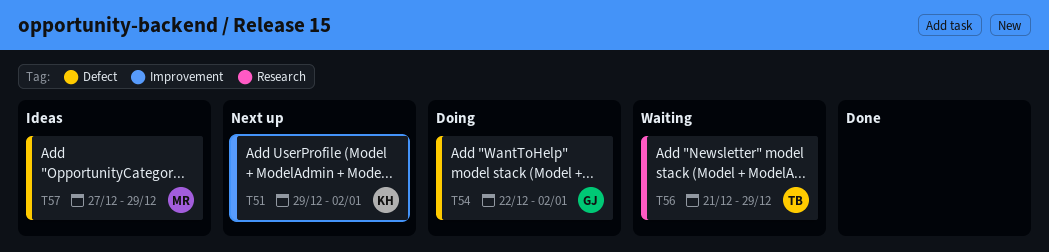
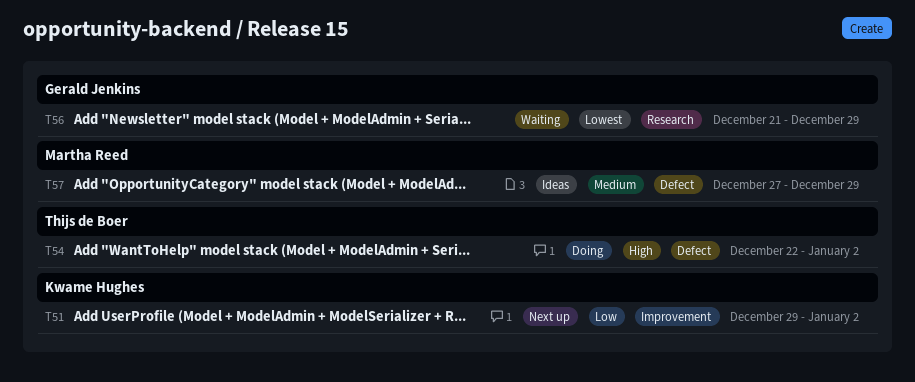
T54, owner: Gerald Jenkins -> Thijs de Boer
T56, owner: Thijs de Boer -> Gerald Jenkins

